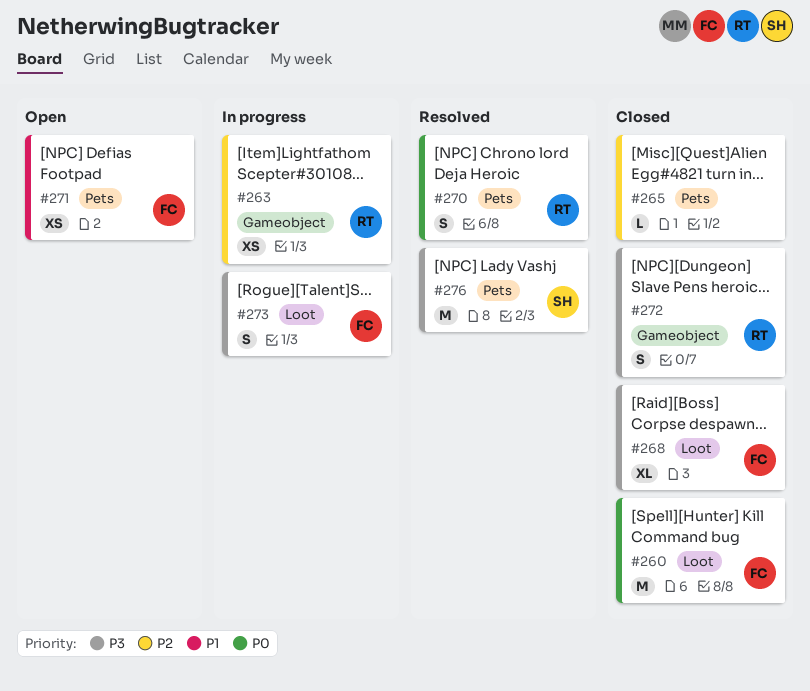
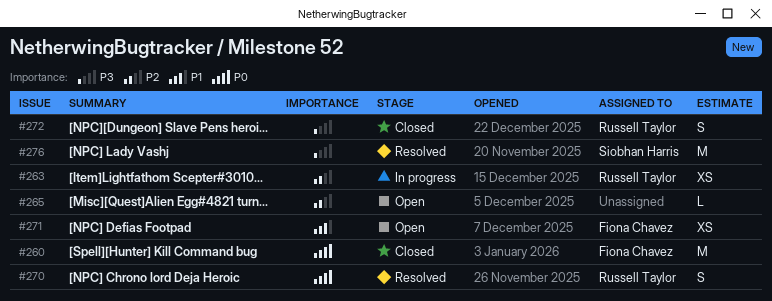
#265, status: Closed -> Open
#268: present -> none
#273: present -> none

